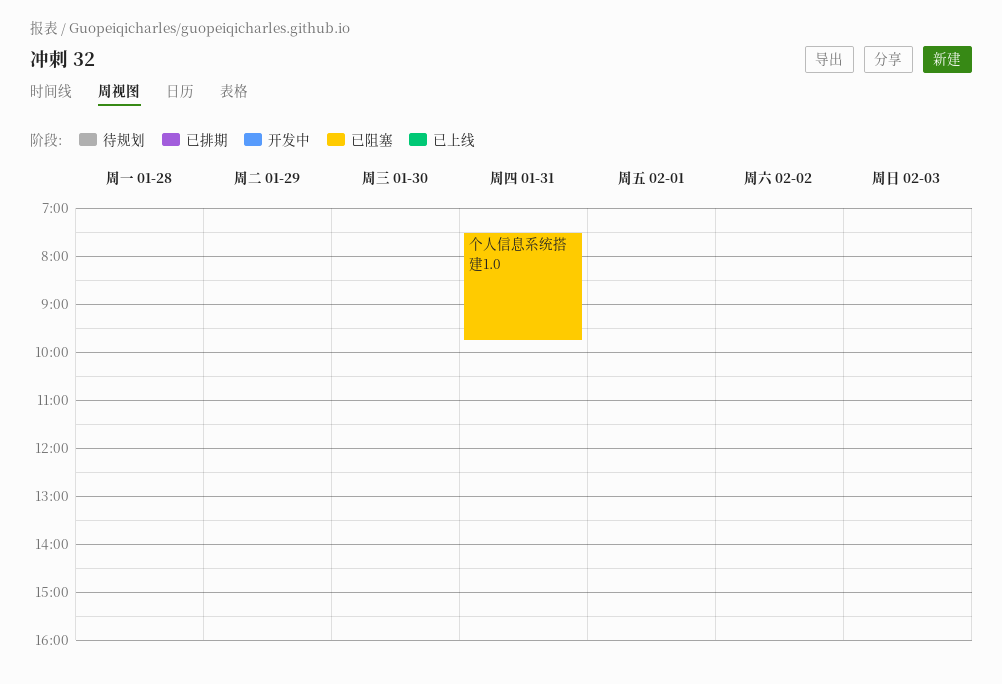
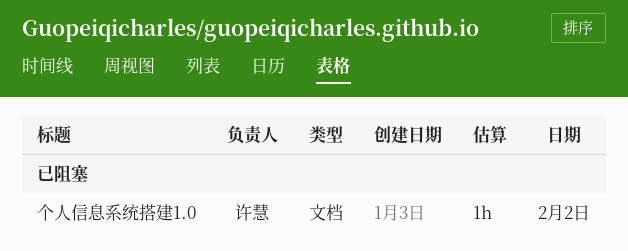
个人信息系统搭建1.0, day: Jan 31 -> Feb 2

